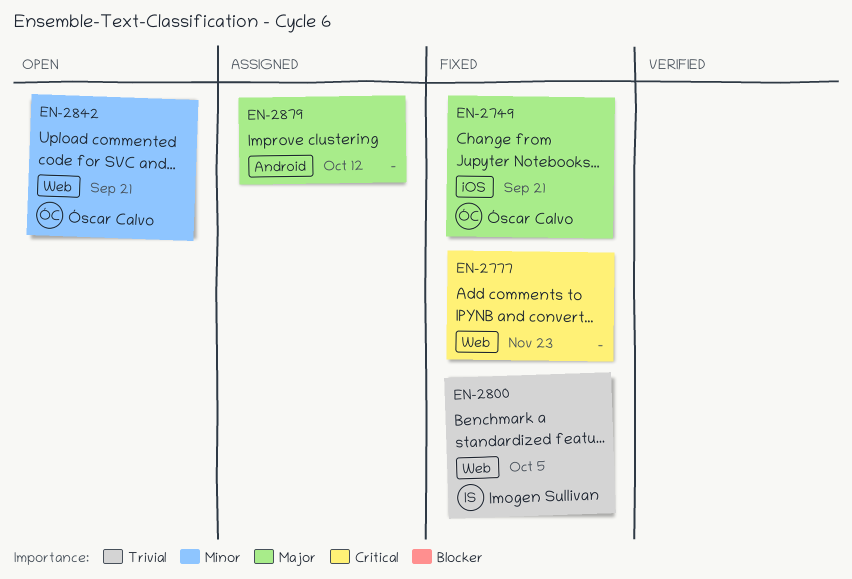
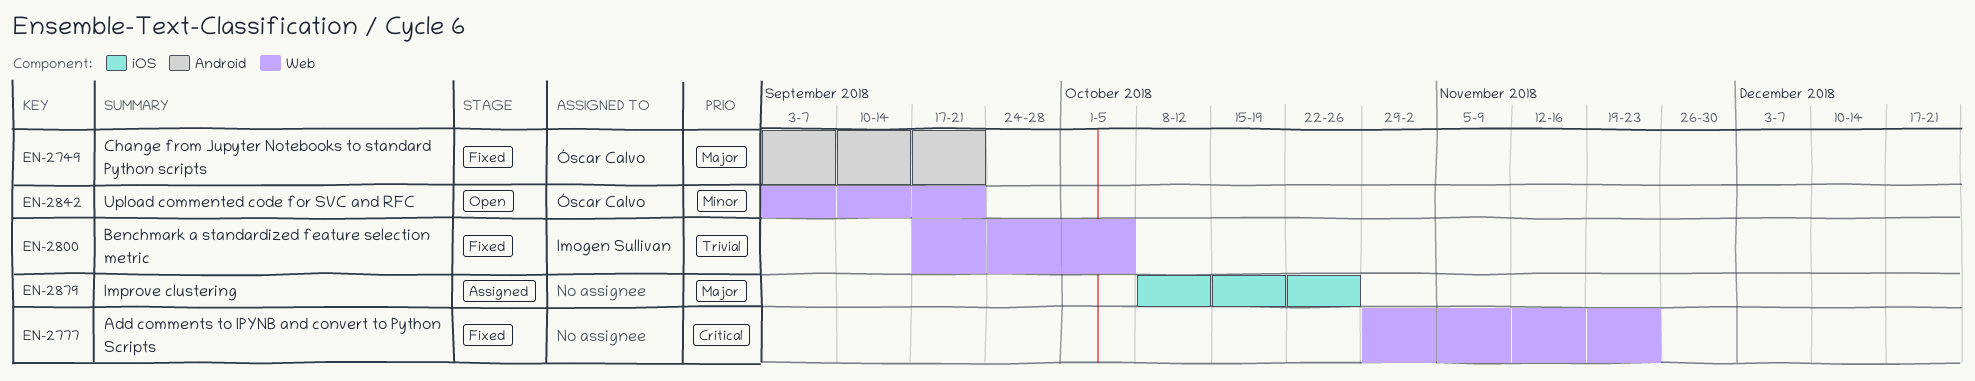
EN-2749, label: iOS -> Android
EN-2879, label: Android -> iOS
EN-2879, due: Oct 12 -> Oct 26

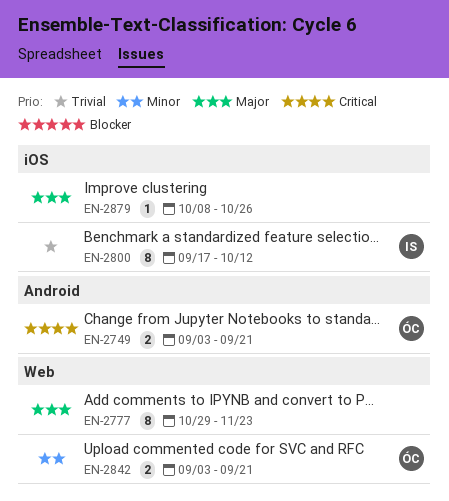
EN-2749, priority: Major -> Critical
EN-2777, priority: Critical -> Major
EN-2800, label: Web -> iOS
EN-2800, due: Oct 5 -> Oct 12

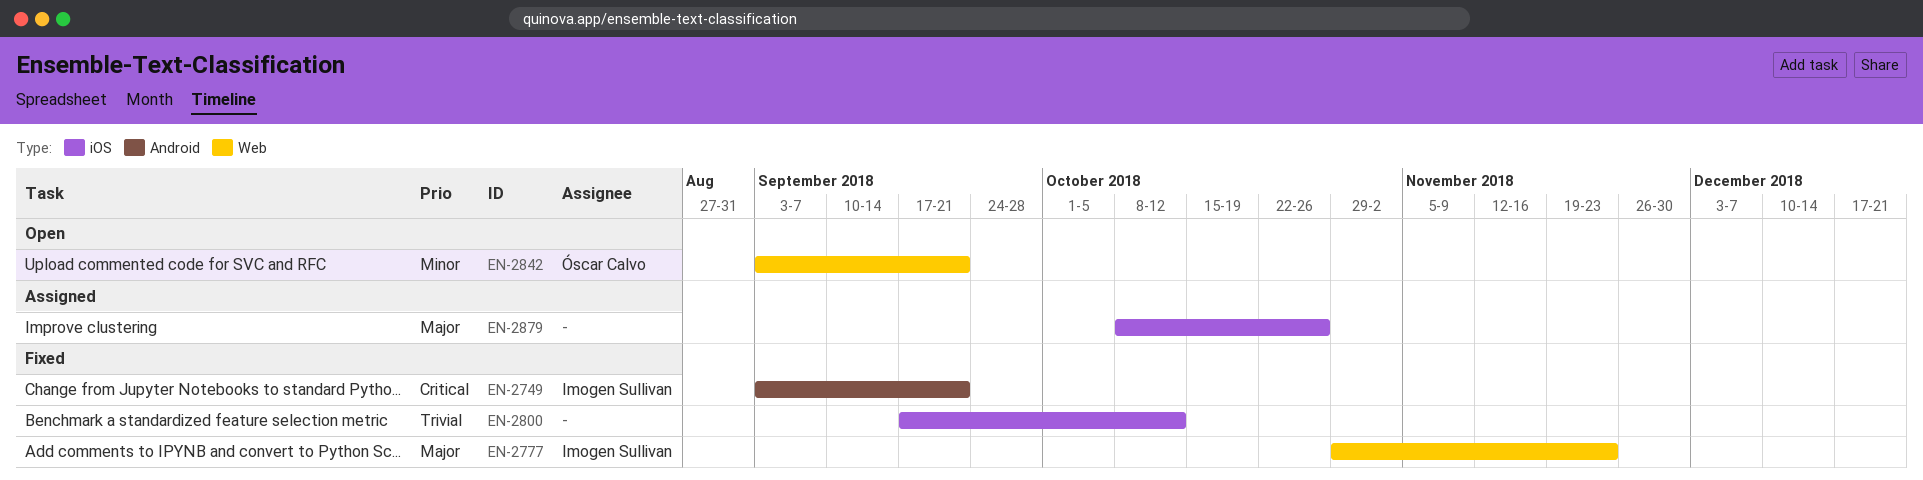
EN-2749, owner: Óscar Calvo -> Imogen Sullivan
EN-2777, owner: none -> Imogen Sullivan
EN-2800, owner: Imogen Sullivan -> none

